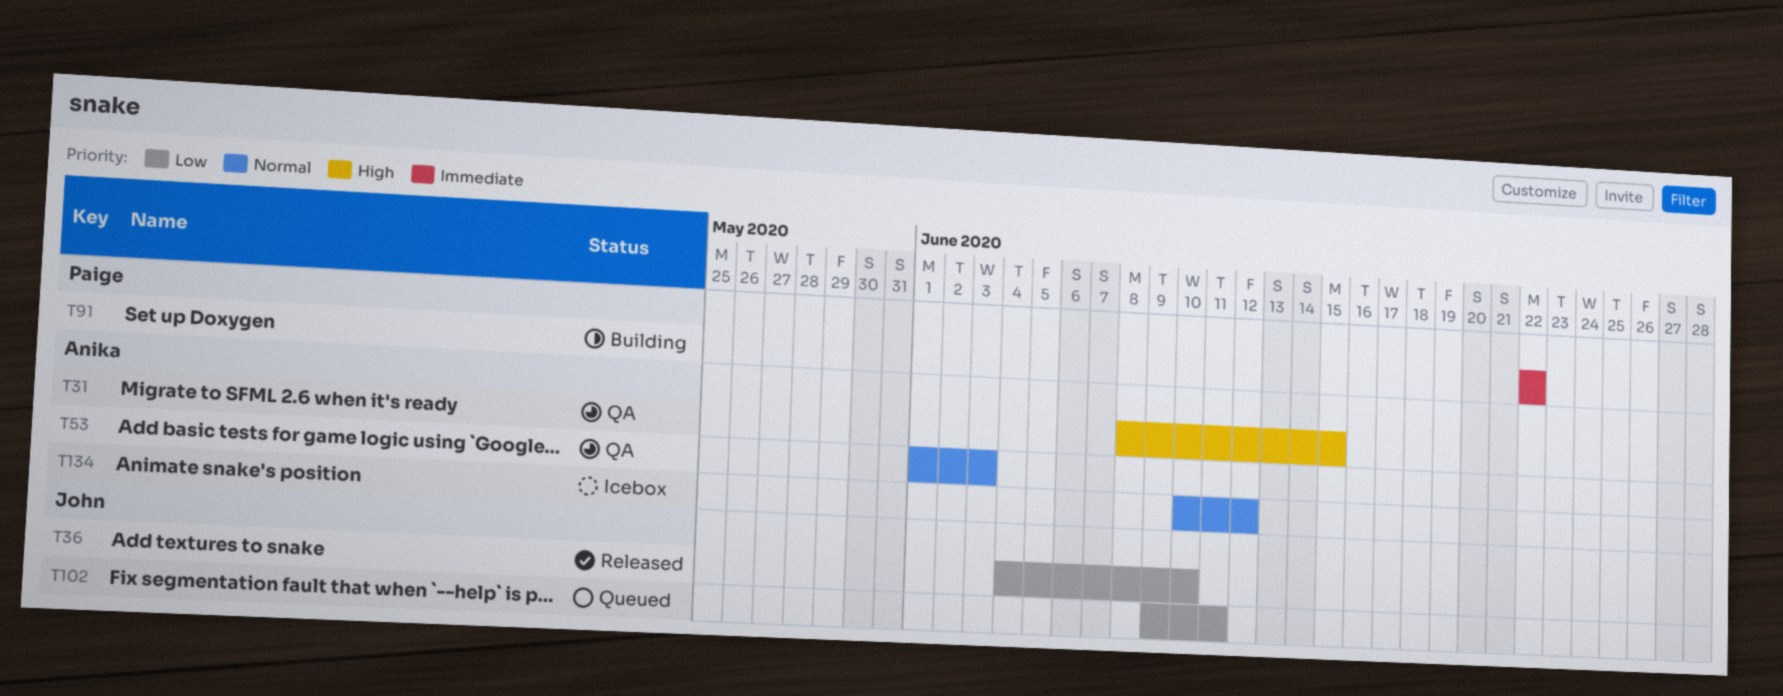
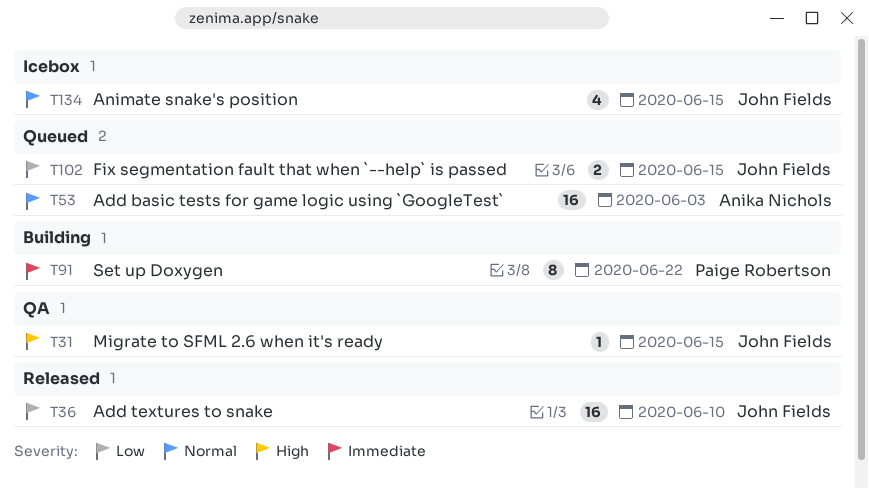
T31, owner: Anika Nichols -> John Fields
T53, status: QA -> Queued
T102, due: Jun 11 -> Jun 15
T134, owner: Anika Nichols -> John Fields
T134, due: Jun 12 -> Jun 15

